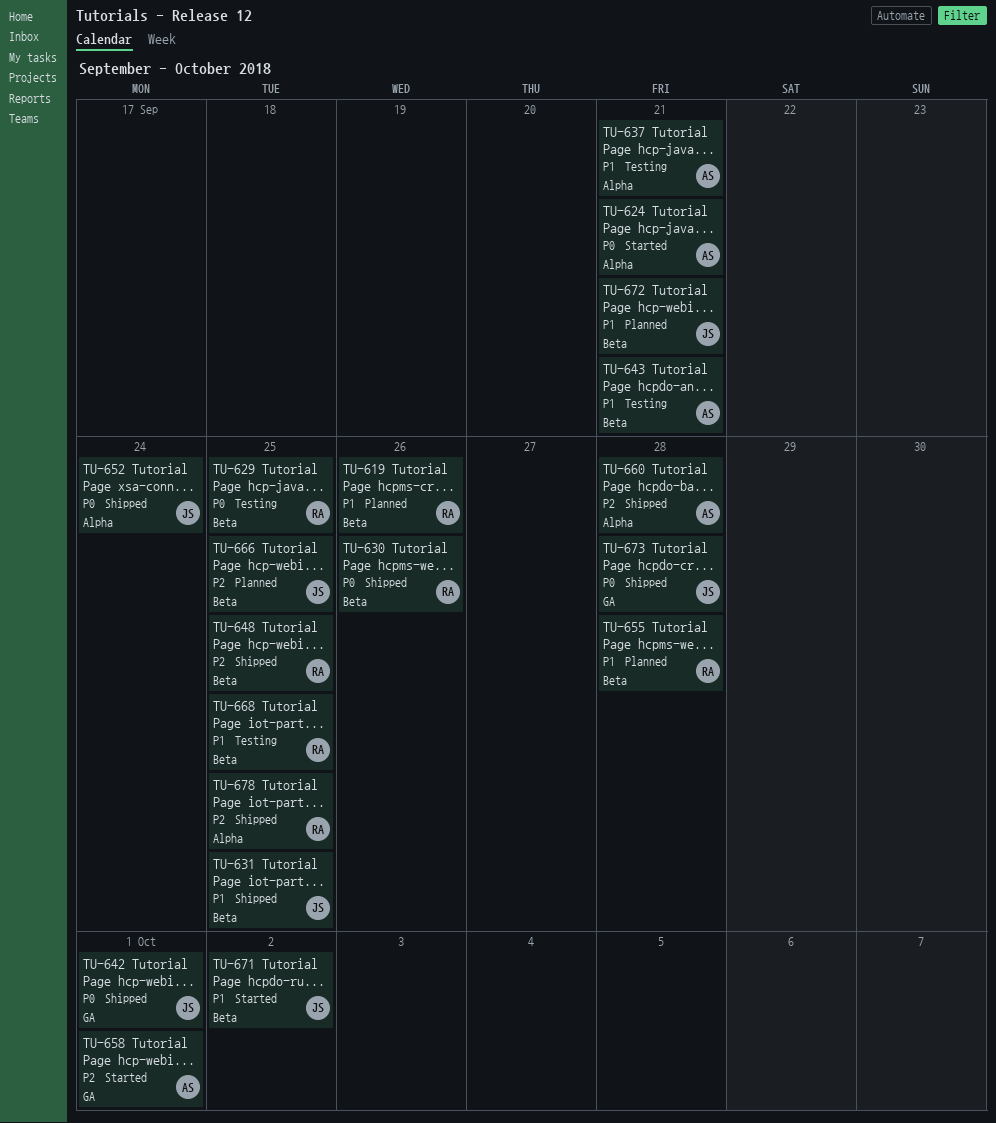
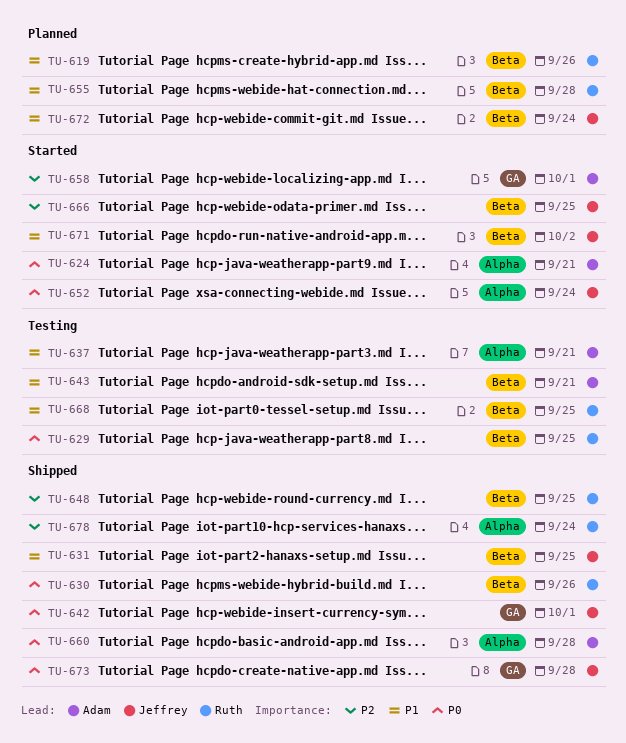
TU-652, status: Shipped -> Started
TU-660, priority: P2 -> P0
TU-666, status: Planned -> Started
TU-672, due: Sep 21 -> Sep 24
TU-678, due: Sep 25 -> Sep 24

